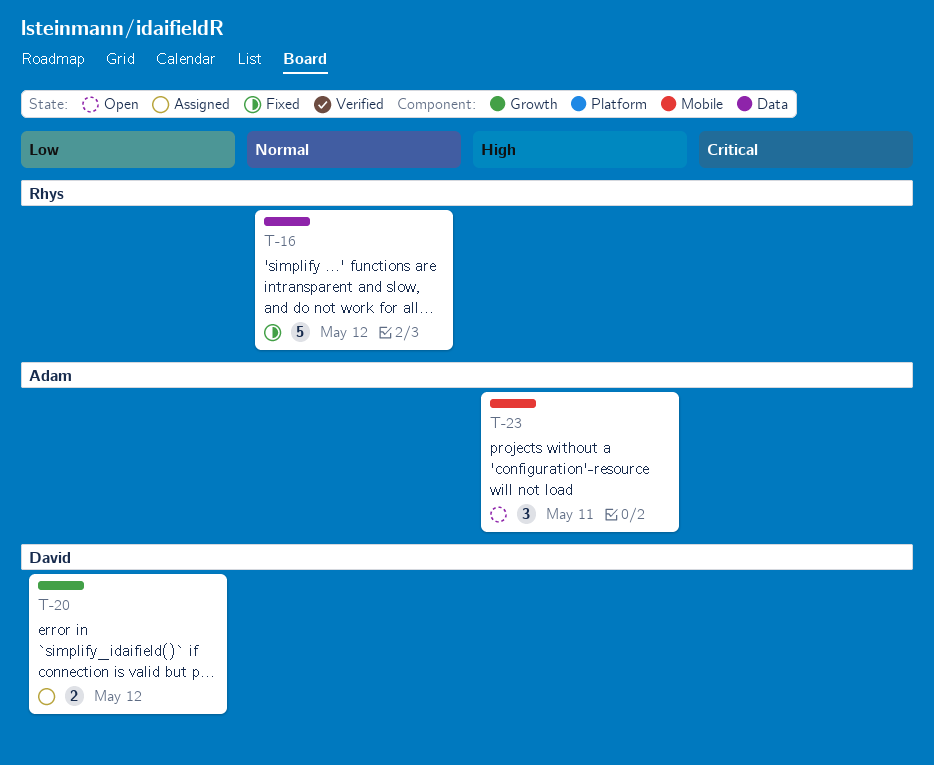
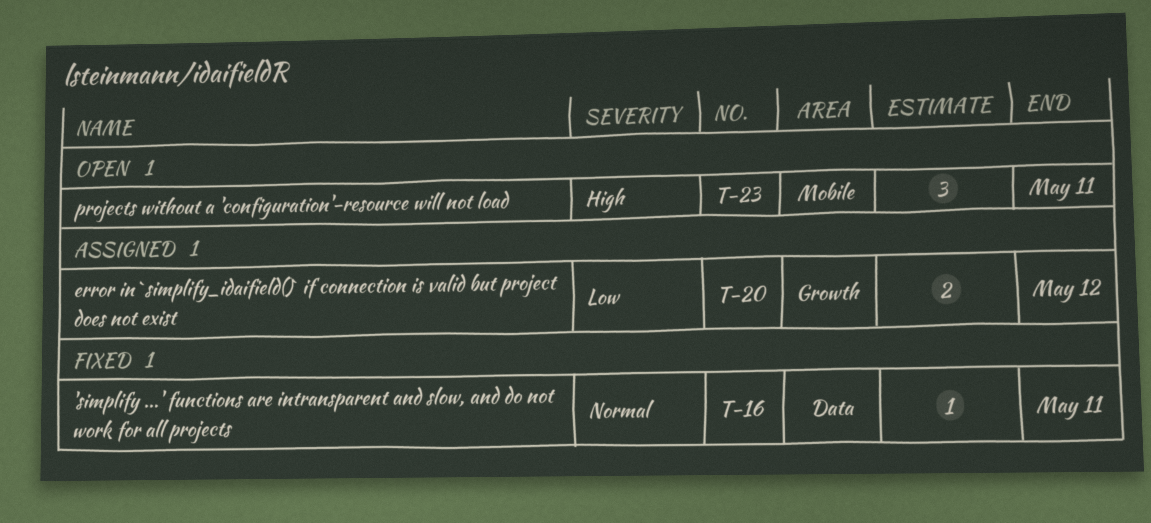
T-16, estimate: 5 -> 1
T-16, due: May 12 -> May 11

